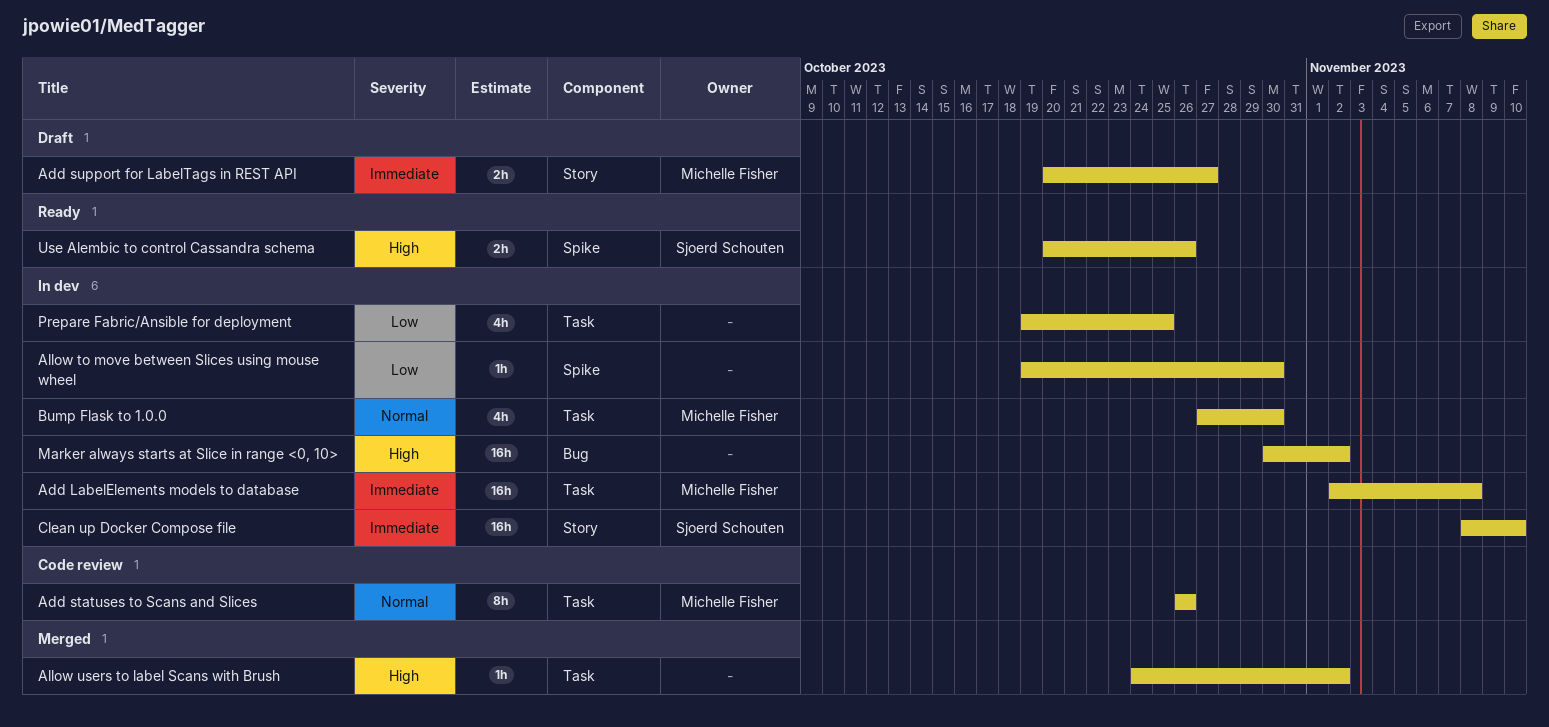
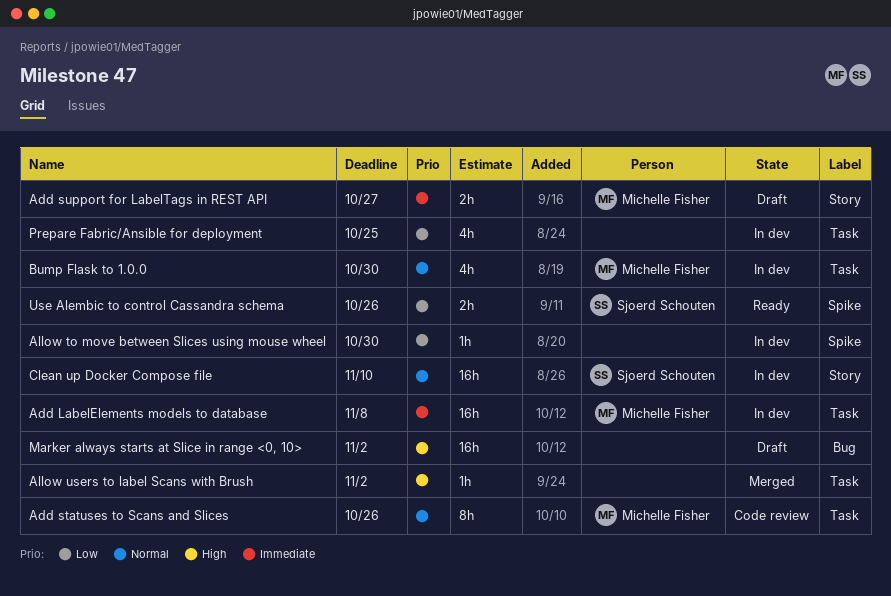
Clean up Docker Compose file, priority: Immediate -> Normal
Marker always starts at Slice in range <0, 10>, status: In dev -> Draft
Use Alembic to control Cassandra schema, priority: High -> Low

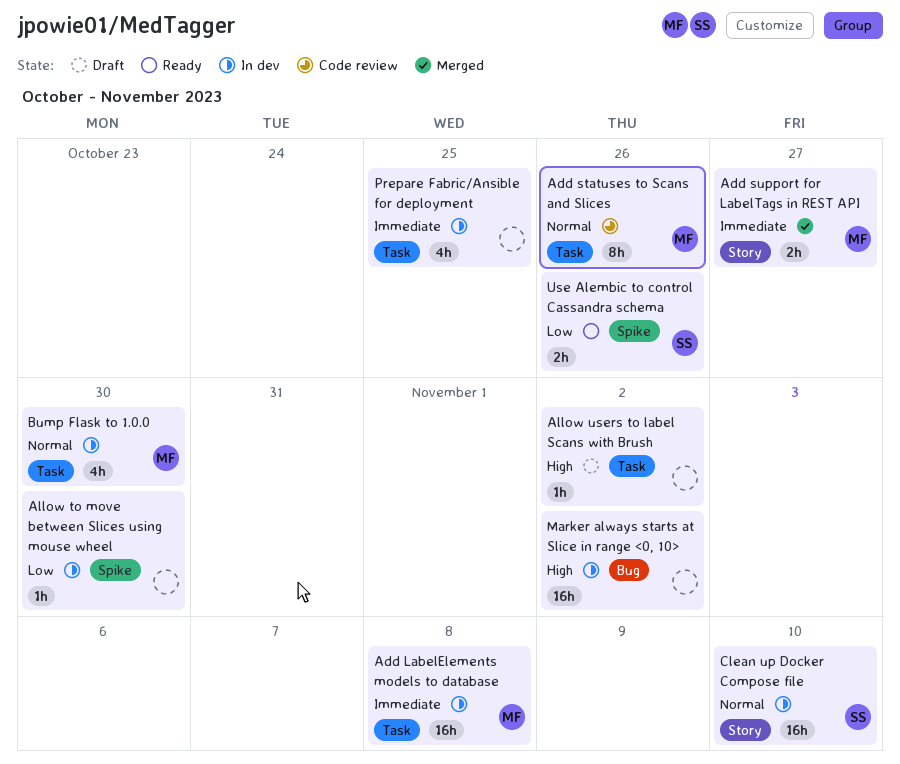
Add support for LabelTags in REST API, status: Draft -> Merged
Allow users to label Scans with Brush, status: Merged -> Draft
Marker always starts at Slice in range <0, 10>, status: Draft -> In dev
Prepare Fabric/Ansible for deployment, priority: Low -> Immediate

